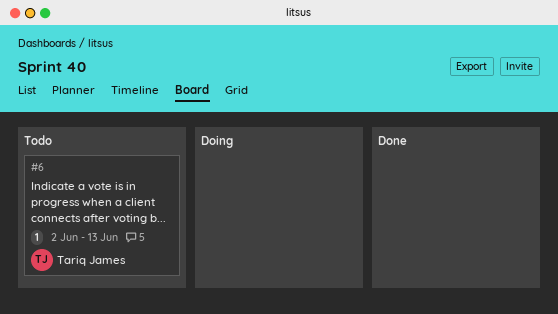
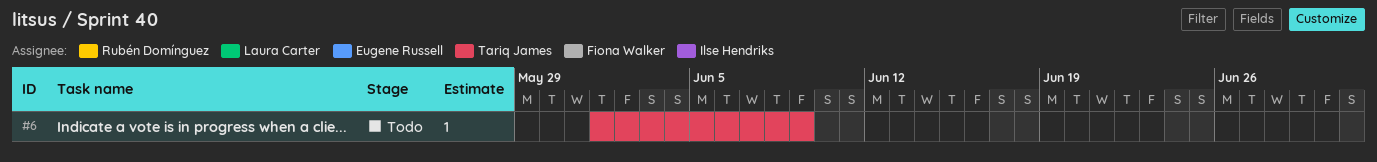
#6, start: Jun 2 -> Jun 1
#6, due: Jun 13 -> Jun 9

